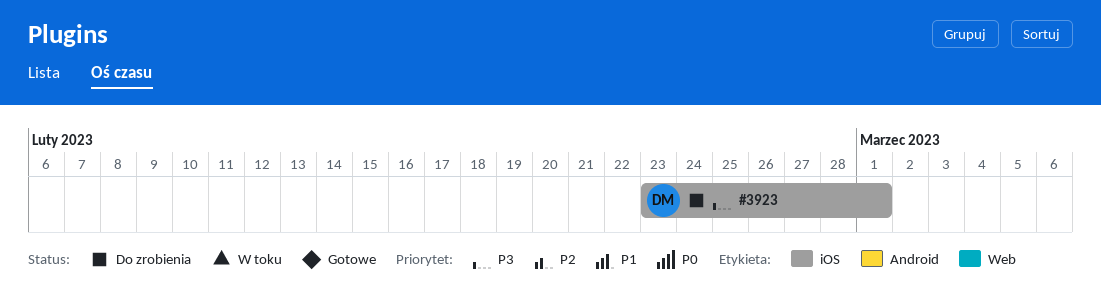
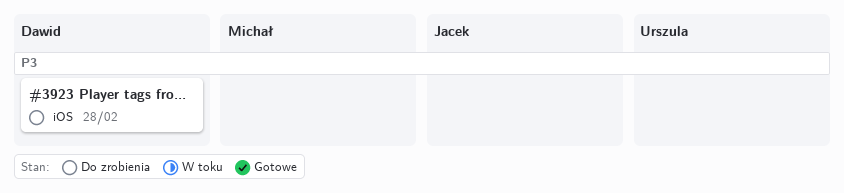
#3923, due: Mar 1 -> Feb 28

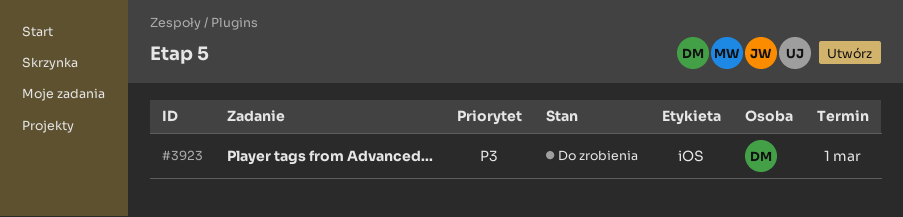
#3923, due: Feb 28 -> Mar 1

